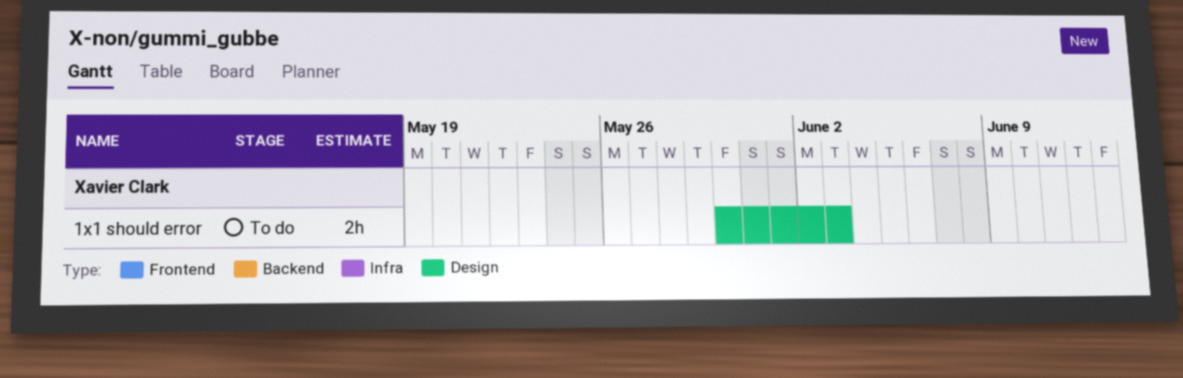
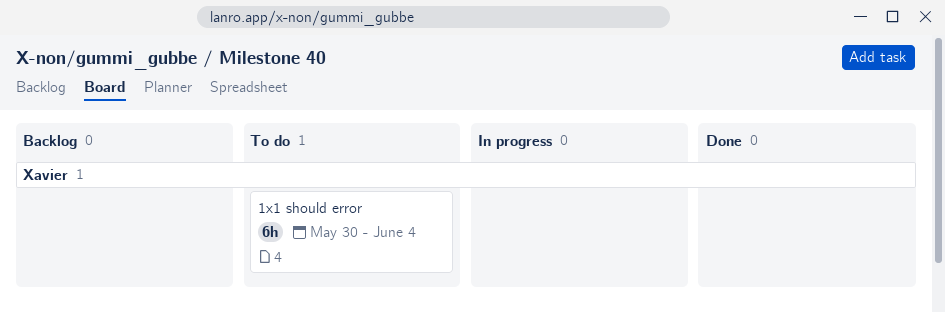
1x1 should error, estimate: 2h -> 6h
1x1 should error, due: Jun 3 -> Jun 4

